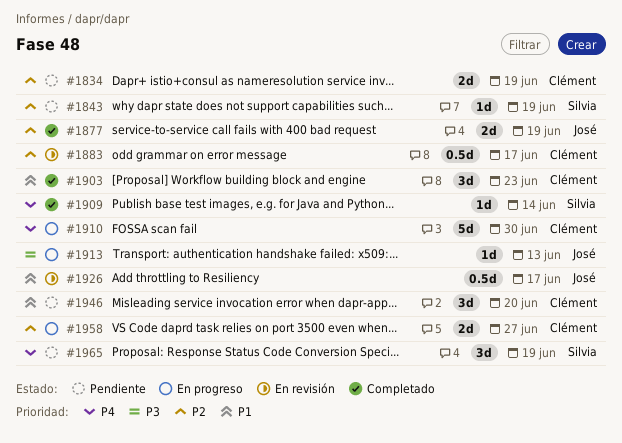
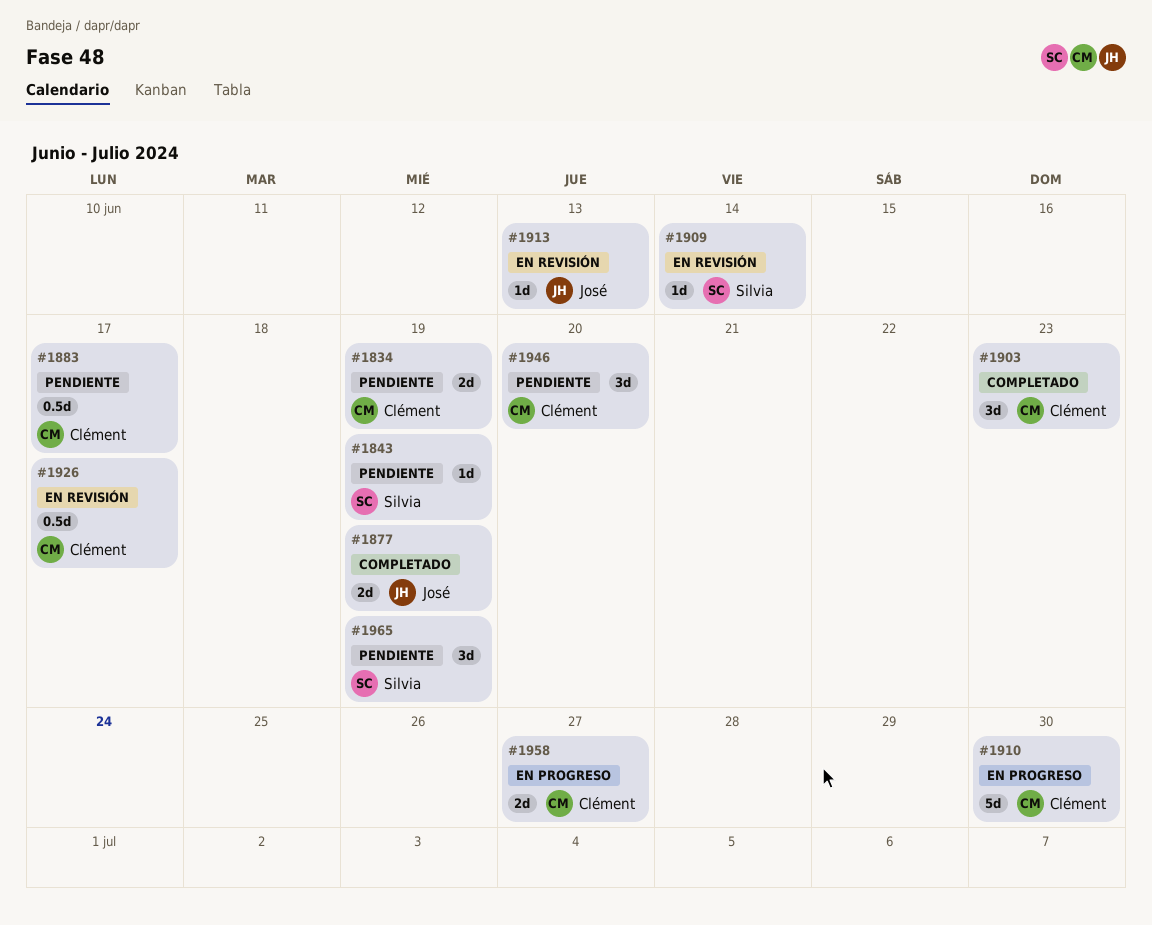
#1883, status: En revisión -> Pendiente
#1909, status: Completado -> En revisión
#1913, status: En progreso -> En revisión
#1926, owner: José -> Clément

